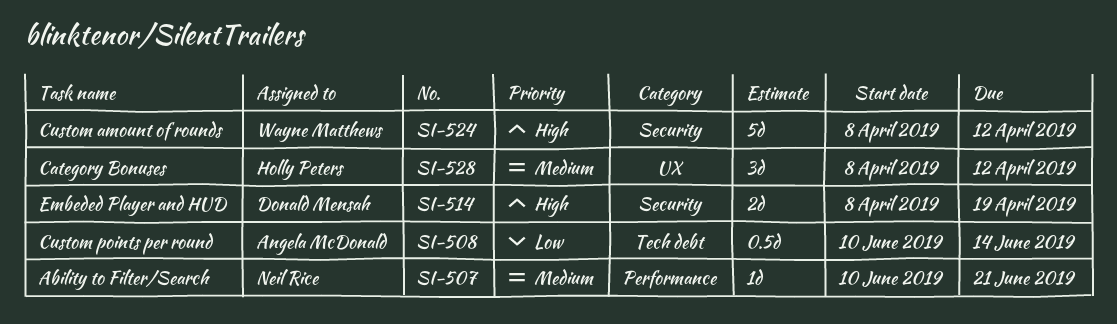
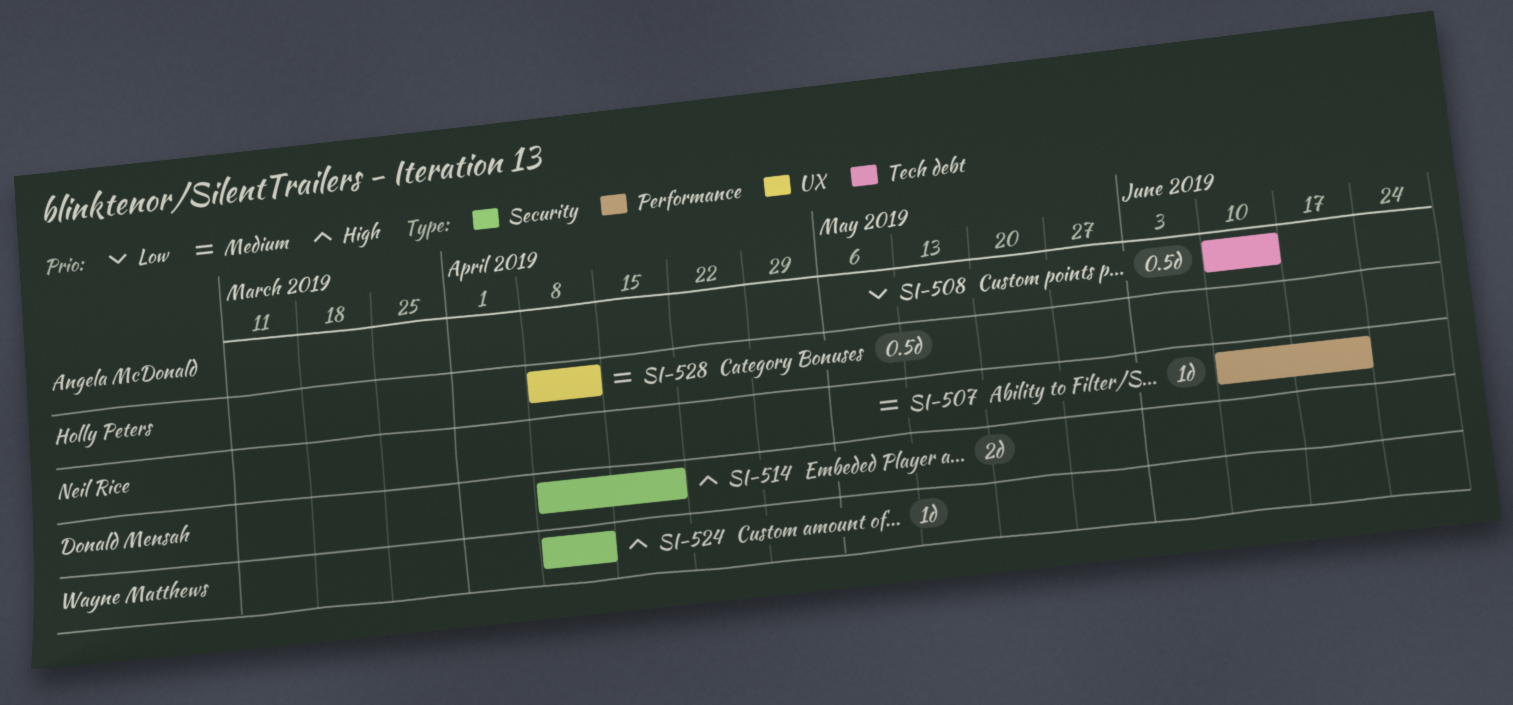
SI-524, estimate: 5d -> 1d
SI-528, estimate: 3d -> 0.5d

